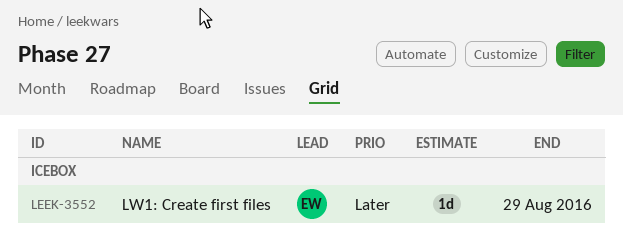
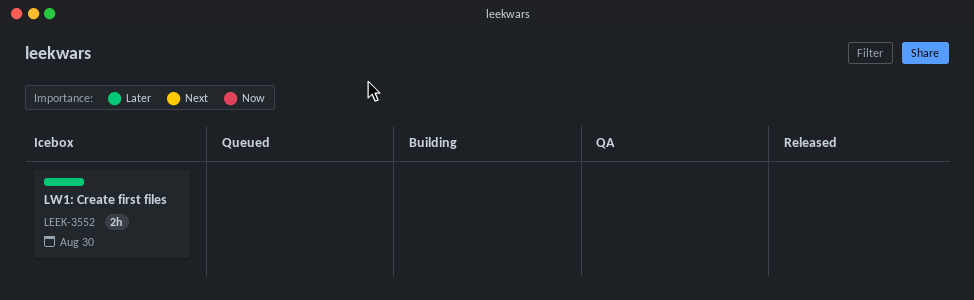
LEEK-3552, estimate: 1d -> 2h
LEEK-3552, due: Aug 29 -> Aug 30

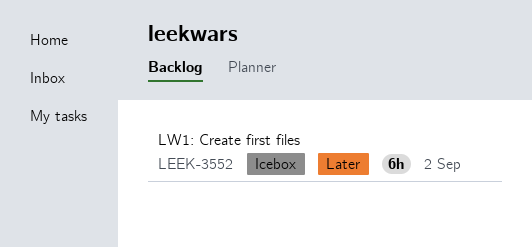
LEEK-3552, estimate: 2h -> 6h
LEEK-3552, due: Aug 30 -> Sep 2

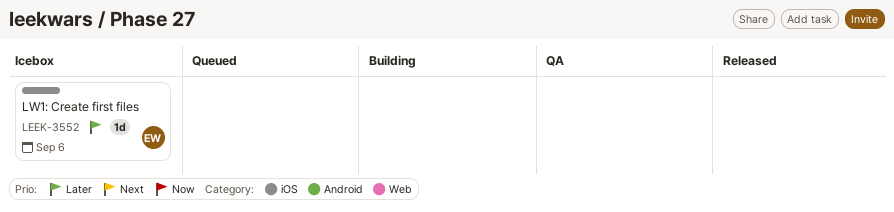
LEEK-3552, estimate: 6h -> 1d
LEEK-3552, due: Sep 2 -> Sep 6

